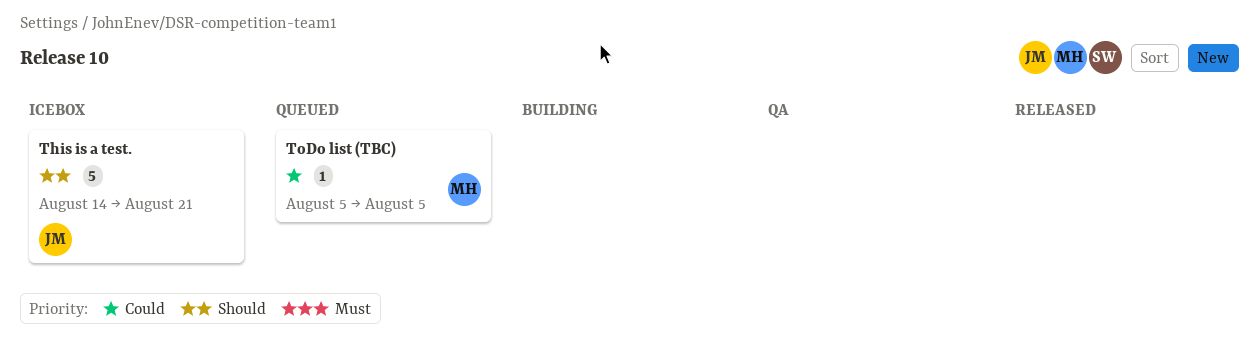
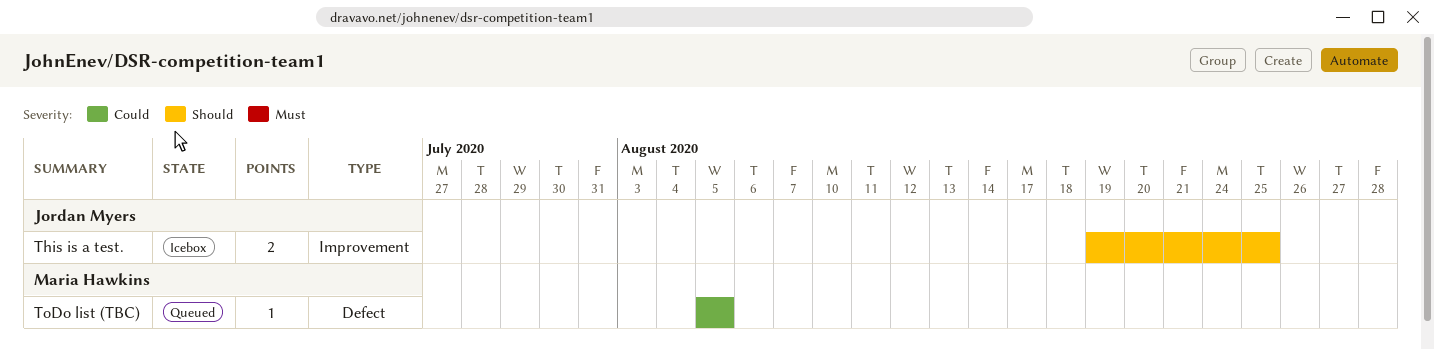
This is a test., estimate: 5 -> 2
This is a test., start: Aug 14 -> Aug 19
This is a test., due: Aug 21 -> Aug 25

